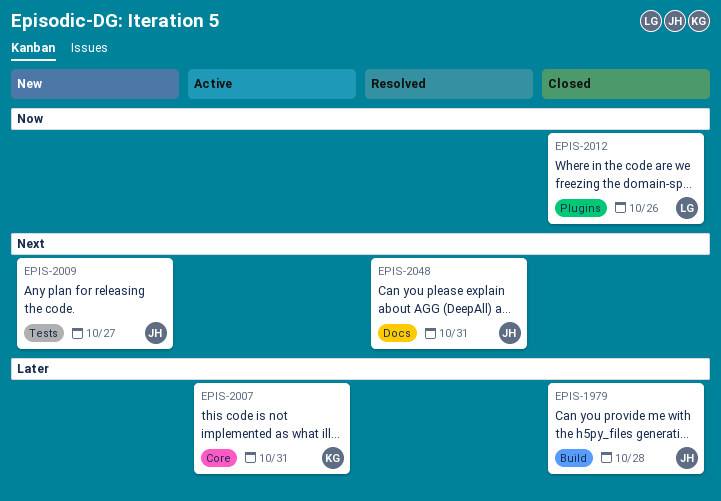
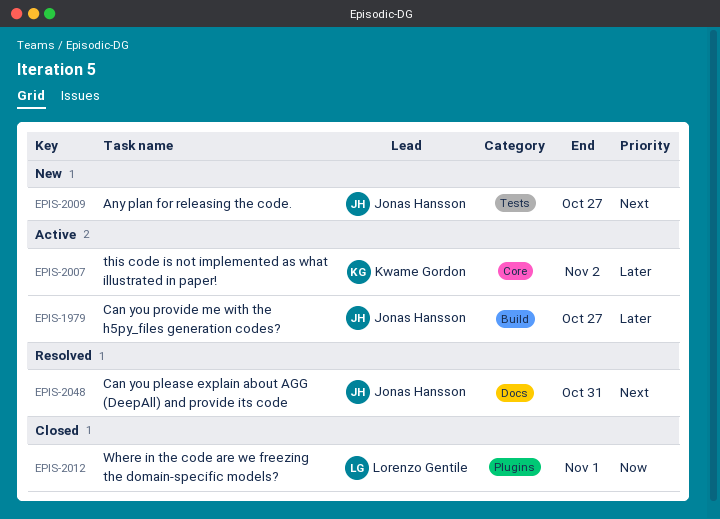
EPIS-1979, status: Closed -> Active
EPIS-1979, due: Oct 28 -> Oct 27
EPIS-2007, due: Oct 31 -> Nov 2
EPIS-2012, due: Oct 26 -> Nov 1

